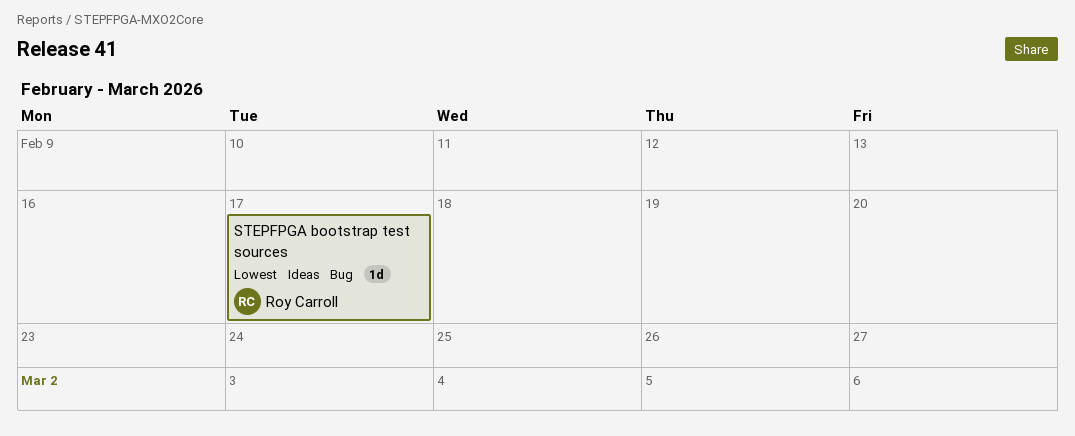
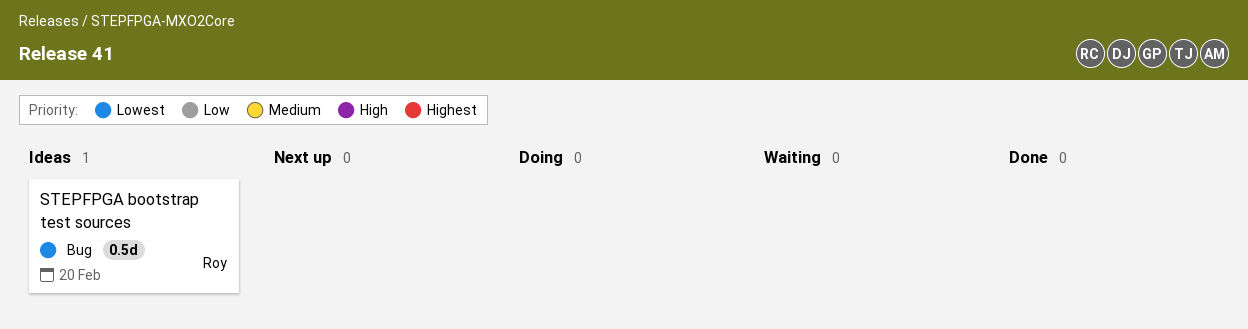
STEPFPGA bootstrap test sources, estimate: 1d -> 0.5d
STEPFPGA bootstrap test sources, due: Feb 17 -> Feb 20

